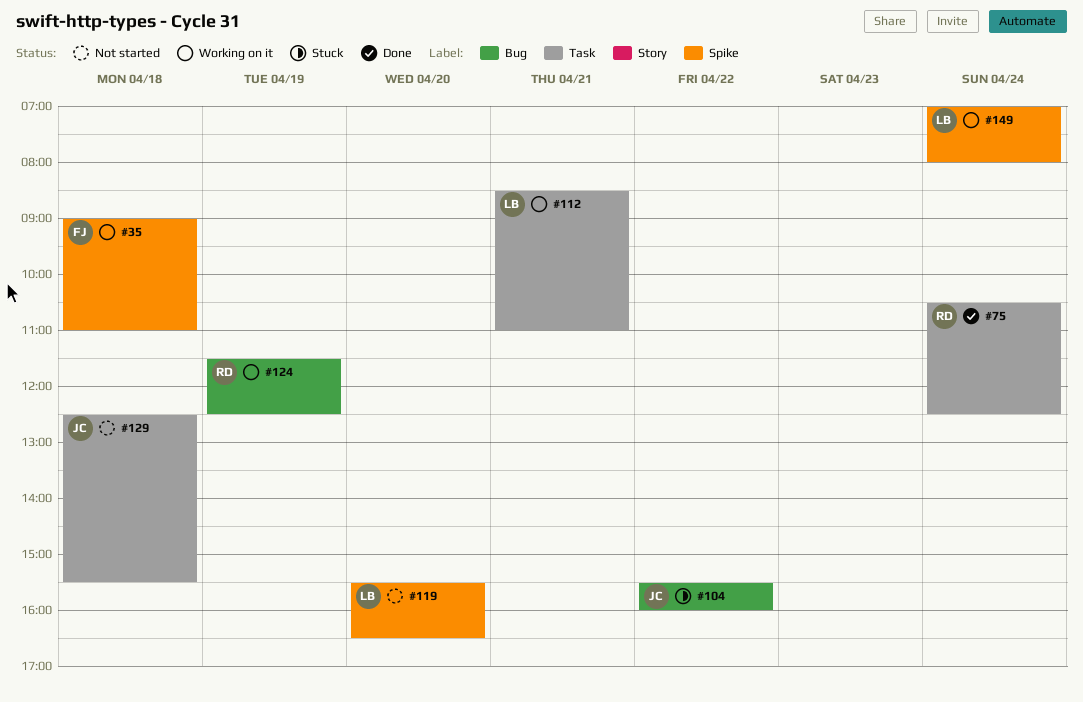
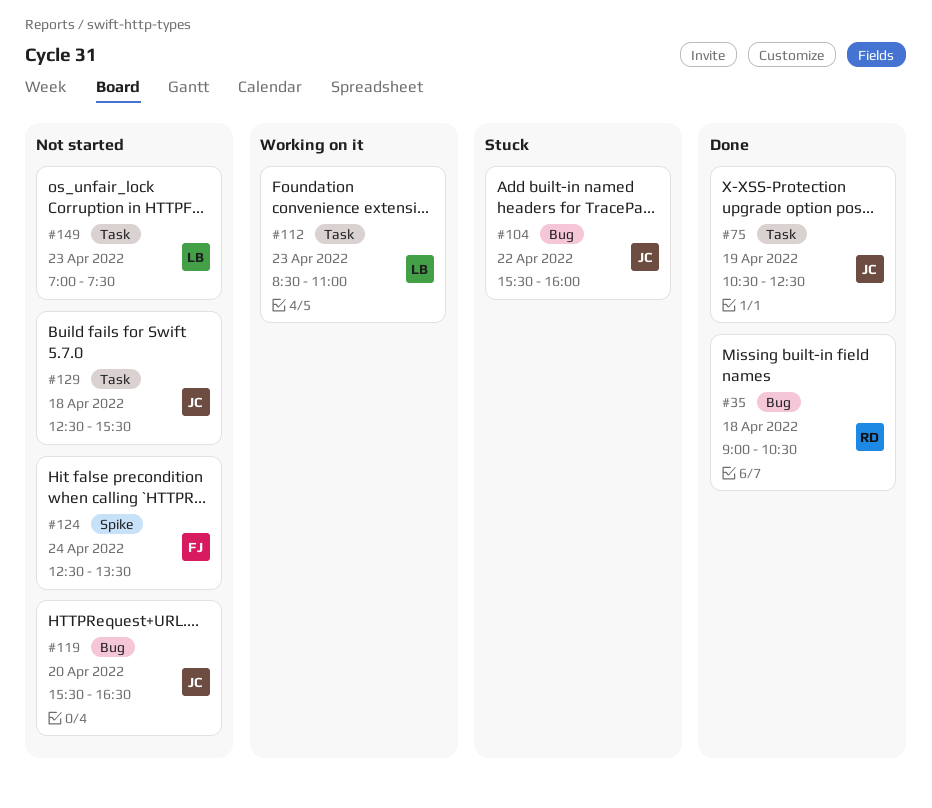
#35, status: Working on it -> Done
#35, owner: FJ -> RD
#35, label: Spike -> Bug
#35, ends: 11:00 -> 10:30
#75, owner: RD -> JC
#75, day: Apr 24 -> Apr 19
#112, day: Apr 21 -> Apr 23
#119, owner: LB -> JC
#119, label: Spike -> Bug
#124, status: Working on it -> Not started
#124, owner: RD -> FJ
#124, label: Bug -> Spike
#124, day: Apr 19 -> Apr 24
#124, begins: 11:30 -> 12:30
#124, ends: 12:30 -> 13:30
#149, status: Working on it -> Not started
#149, label: Spike -> Task
#149, day: Apr 24 -> Apr 23
#149, ends: 08:00 -> 07:30

